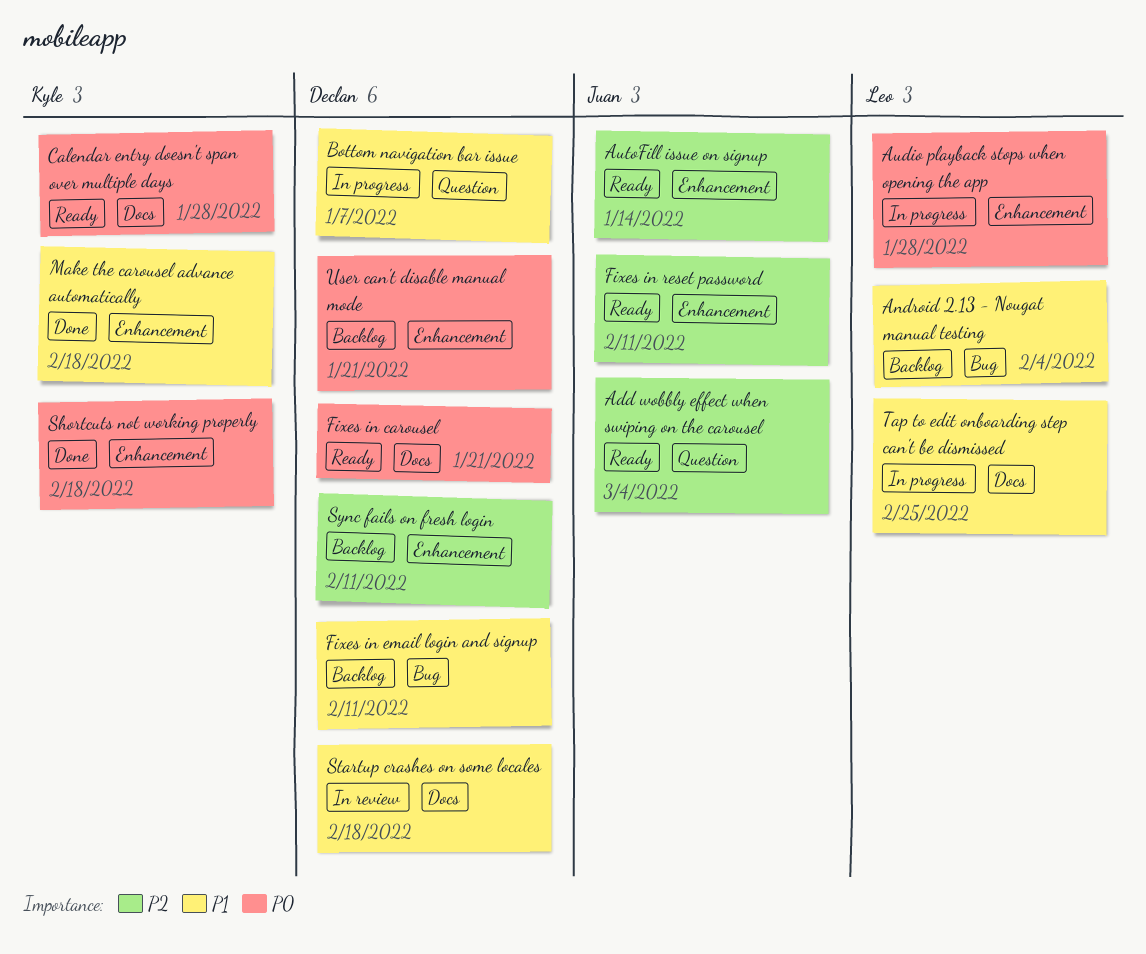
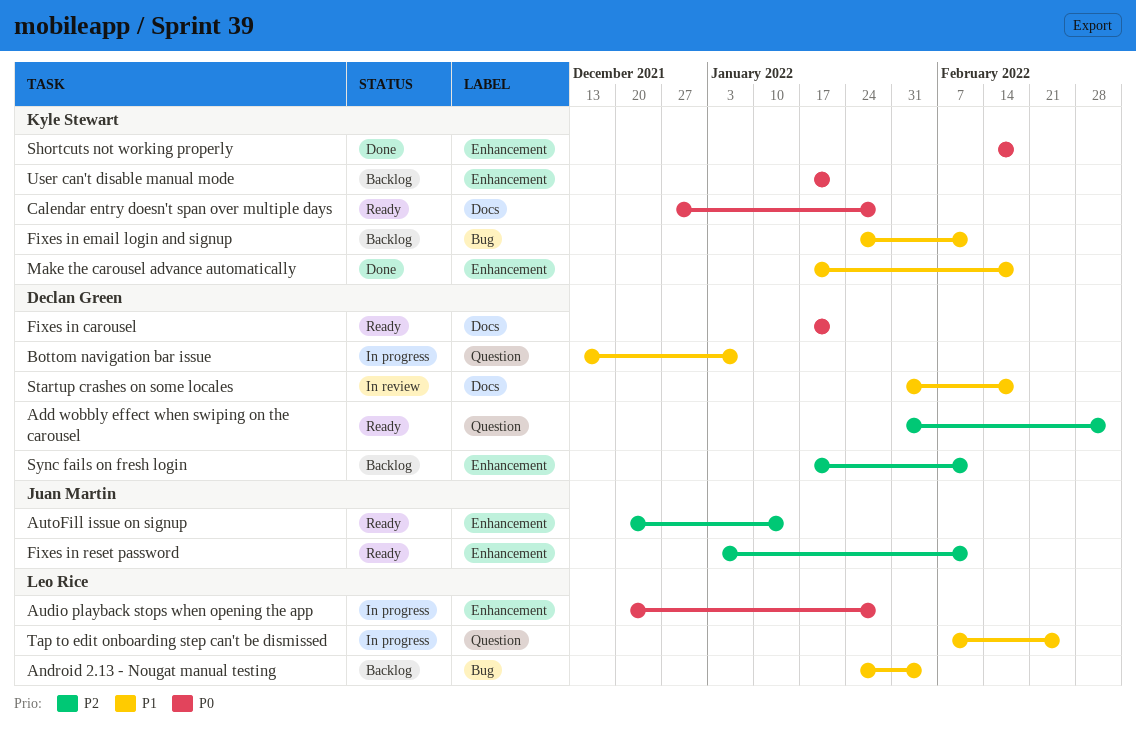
Add wobbly effect when swiping on the carousel, owner: Juan Martin -> Declan Green
Fixes in email login and signup, owner: Declan Green -> Kyle Stewart
Tap to edit onboarding step can't be dismissed, label: Docs -> Question
User can't disable manual mode, owner: Declan Green -> Kyle Stewart

